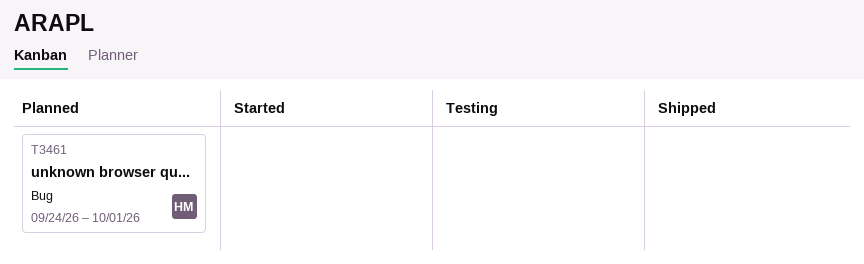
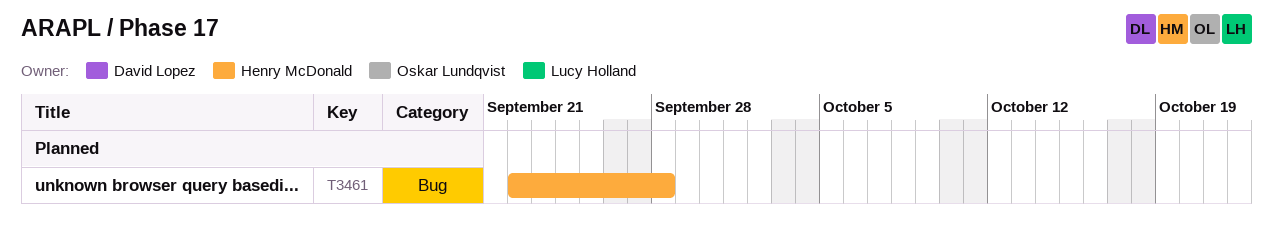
T3461, start: Sep 24 -> Sep 22
T3461, due: Oct 1 -> Sep 28

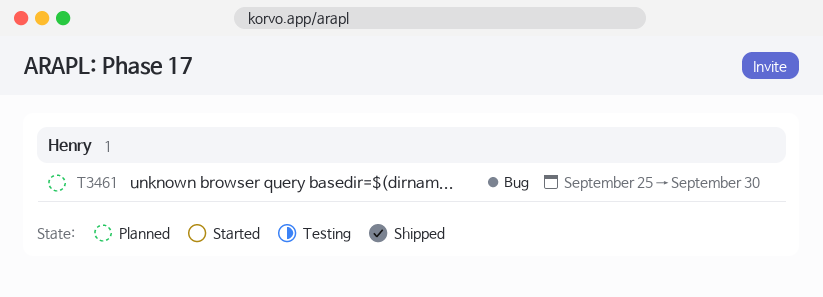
T3461, start: Sep 22 -> Sep 25
T3461, due: Sep 28 -> Sep 30

